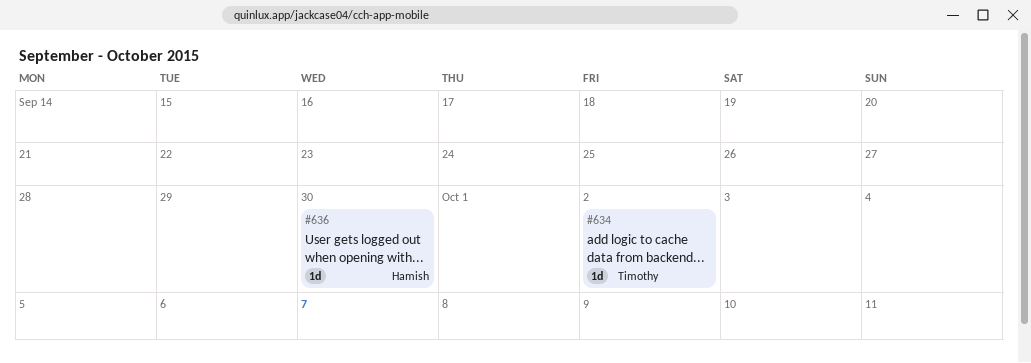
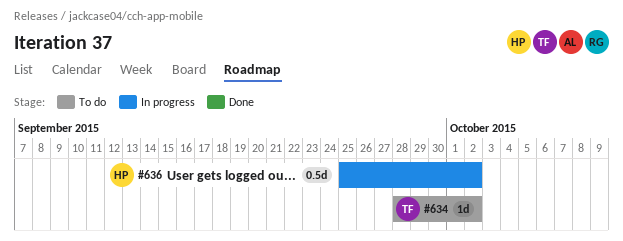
#636, estimate: 1d -> 0.5d
#636, due: Sep 30 -> Oct 2

